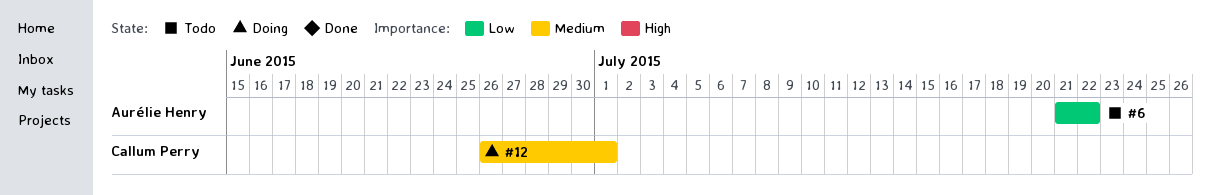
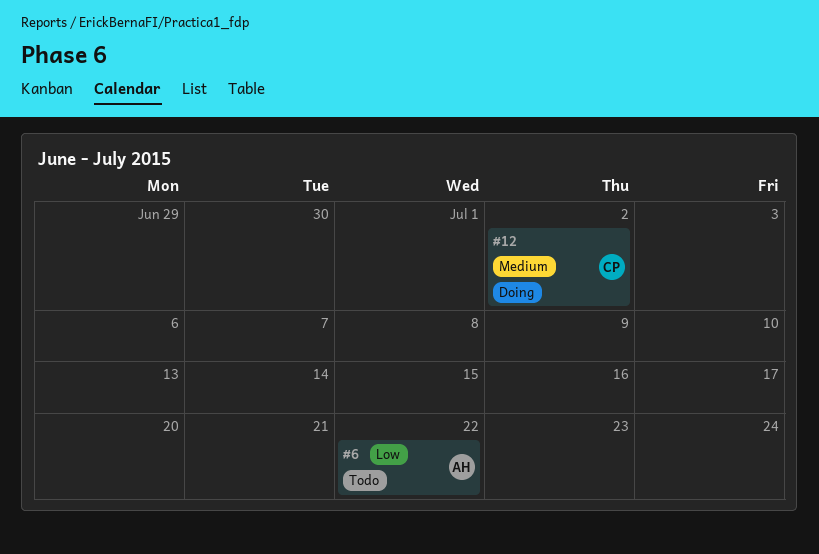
#12, due: Jul 1 -> Jul 2

